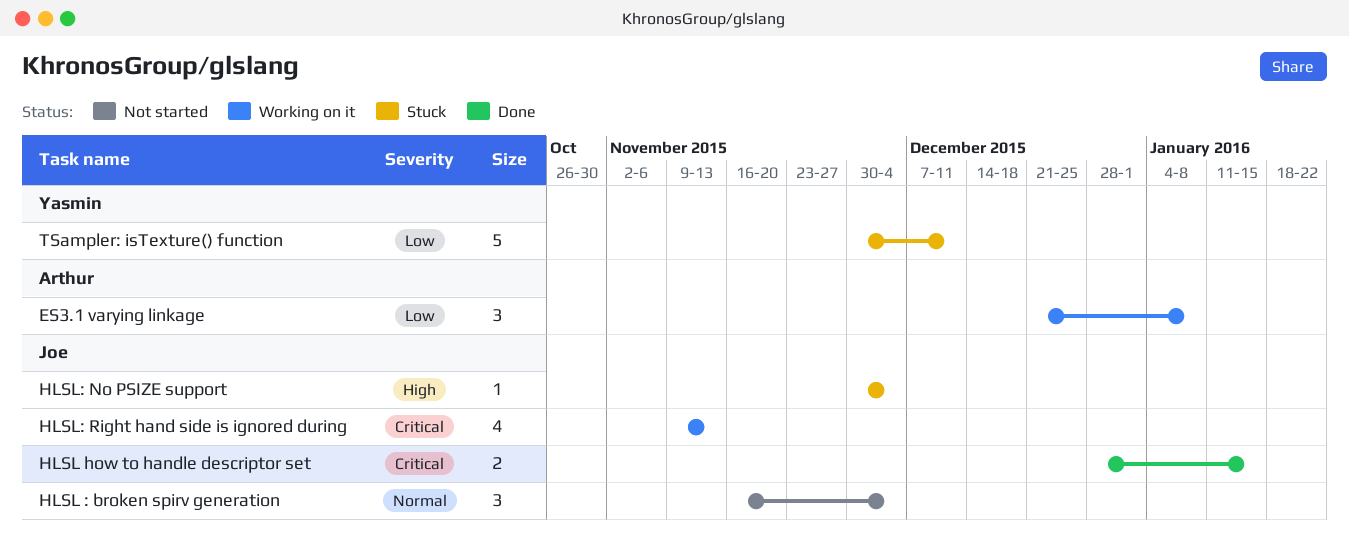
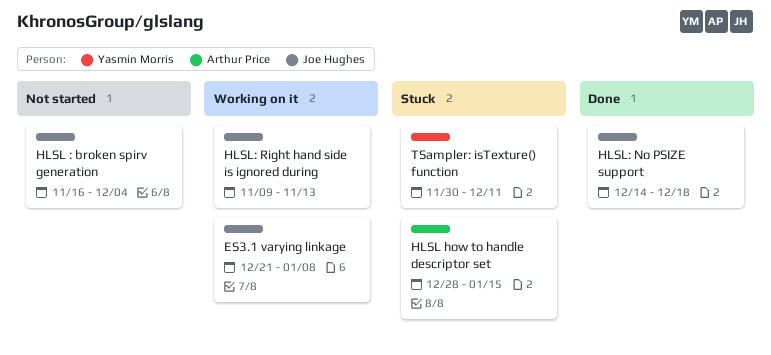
ES3.1 varying linkage, owner: Arthur Price -> Joe Hughes
HLSL how to handle descriptor set, status: Done -> Stuck
HLSL how to handle descriptor set, owner: Joe Hughes -> Arthur Price
HLSL: No PSIZE support, status: Stuck -> Done
HLSL: No PSIZE support, start: Nov 30 -> Dec 14
HLSL: No PSIZE support, due: Dec 4 -> Dec 18

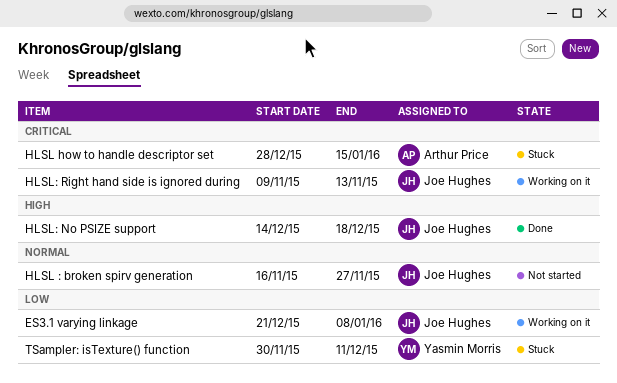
HLSL : broken spirv generation, due: Dec 4 -> Nov 27

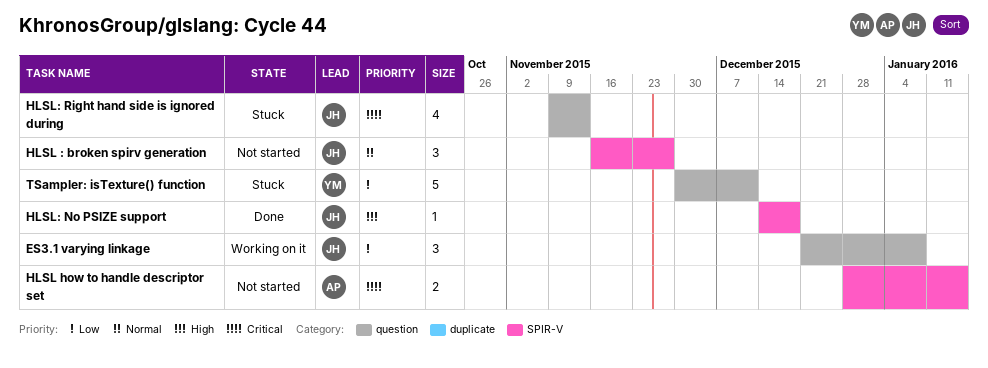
HLSL how to handle descriptor set, status: Stuck -> Not started
HLSL: Right hand side is ignored during, status: Working on it -> Stuck

